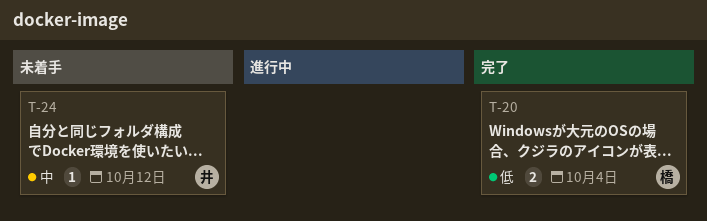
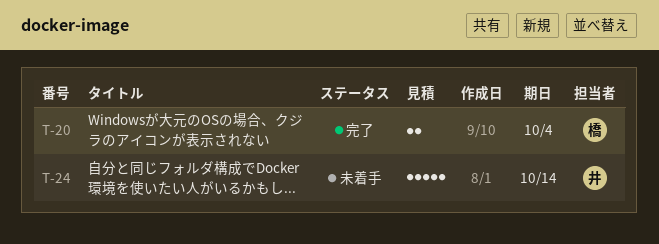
T-24, estimate: 1 -> 5
T-24, due: Oct 12 -> Oct 14

